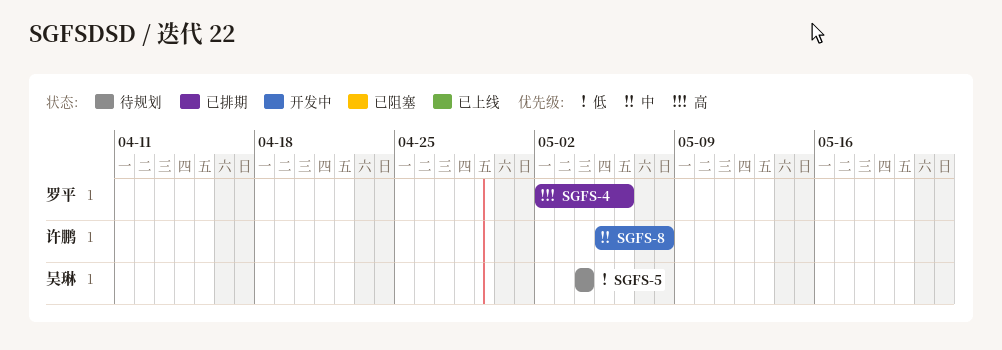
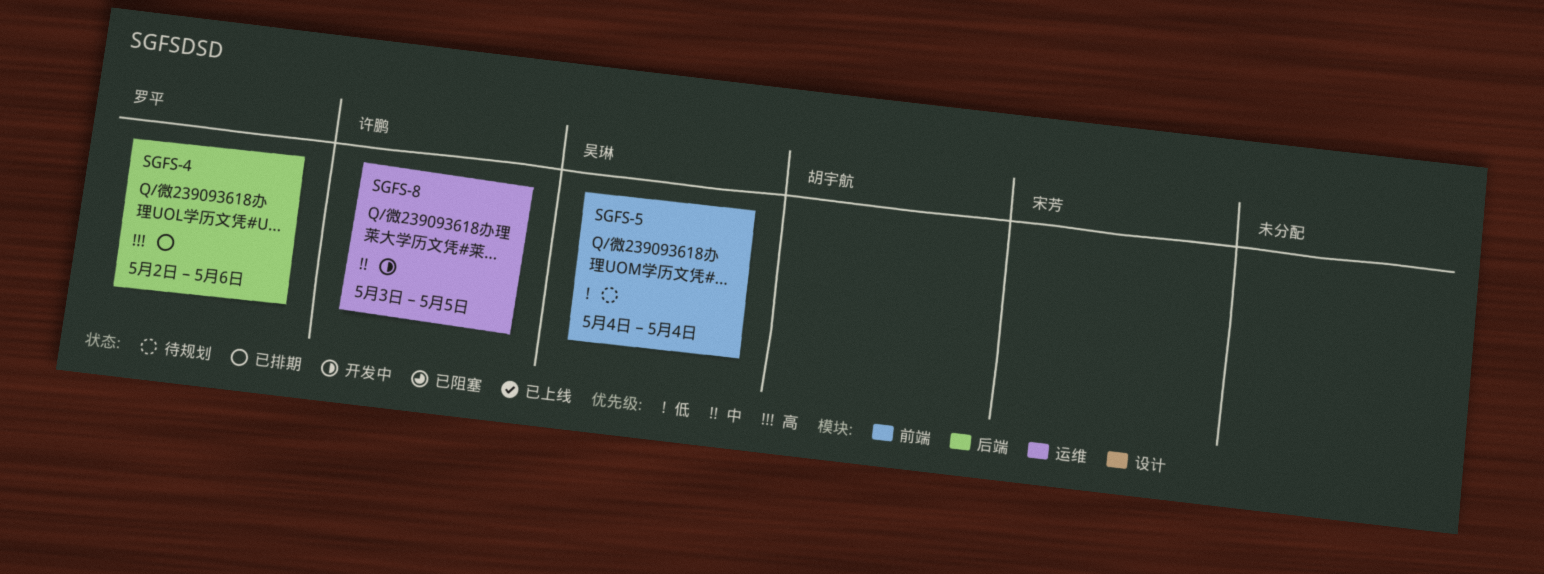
SGFS-8, start: May 5 -> May 3
SGFS-8, due: May 8 -> May 5

